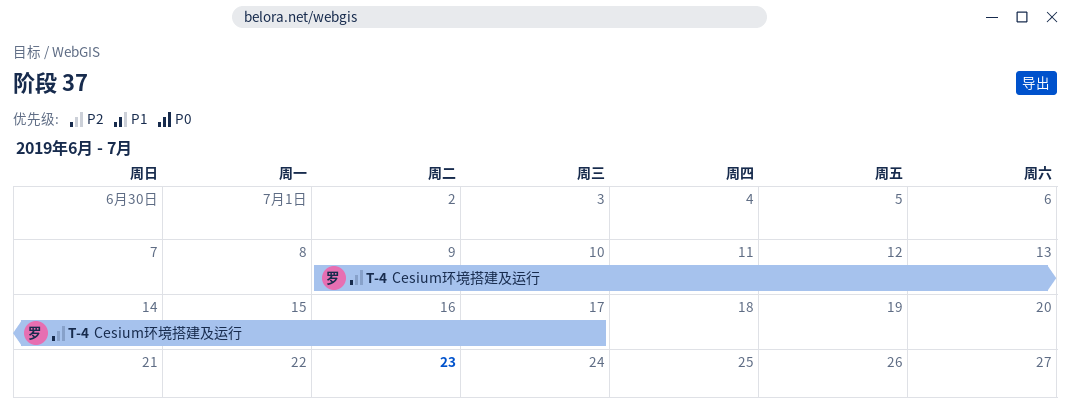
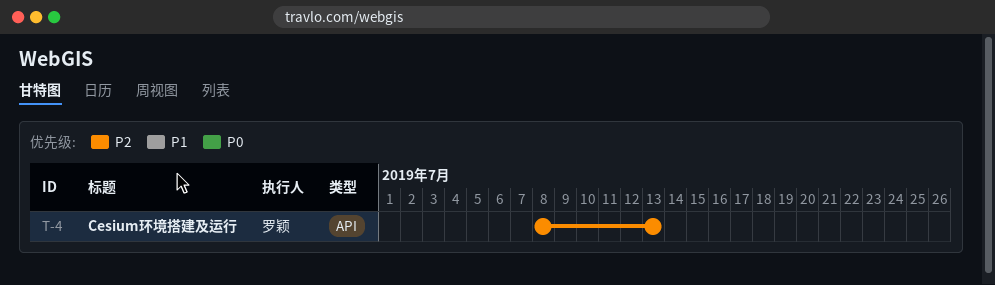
T-4, start: Jul 9 -> Jul 8
T-4, due: Jul 17 -> Jul 13

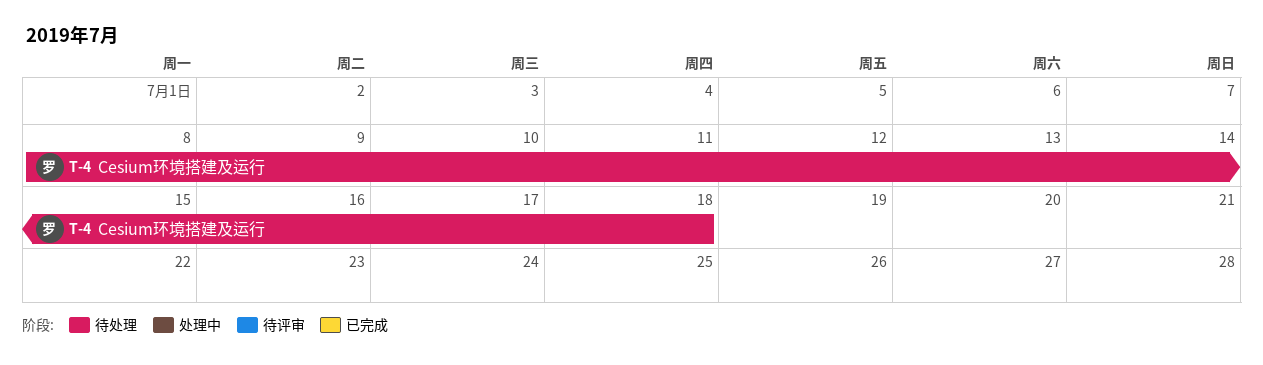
T-4, due: Jul 13 -> Jul 18

